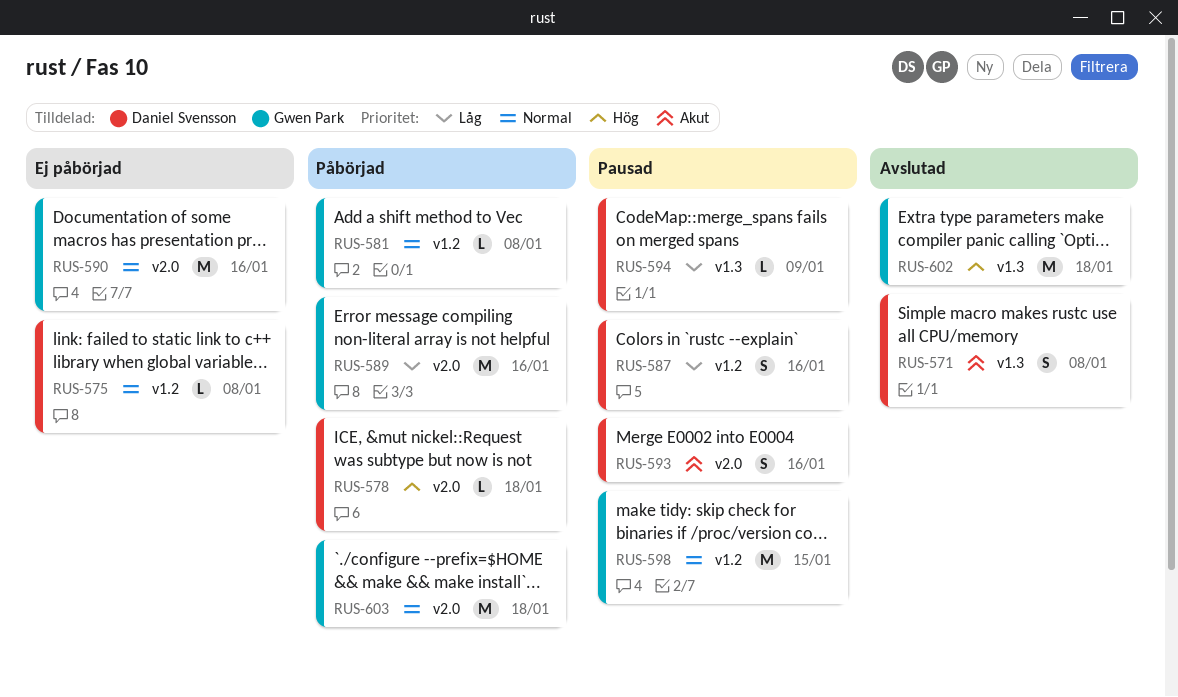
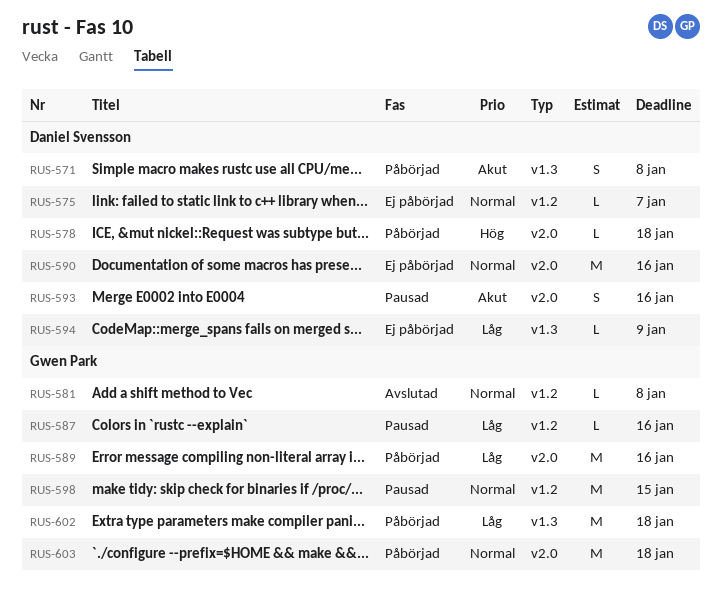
RUS-571, status: Avslutad -> Påbörjad
RUS-575, due: Jan 8 -> Jan 7
RUS-581, status: Påbörjad -> Avslutad
RUS-587, owner: Daniel Svensson -> Gwen Park
RUS-587, estimate: S -> L
RUS-590, owner: Gwen Park -> Daniel Svensson
RUS-594, status: Pausad -> Ej påbörjad
RUS-602, status: Avslutad -> Påbörjad
RUS-602, priority: Hög -> Låg

